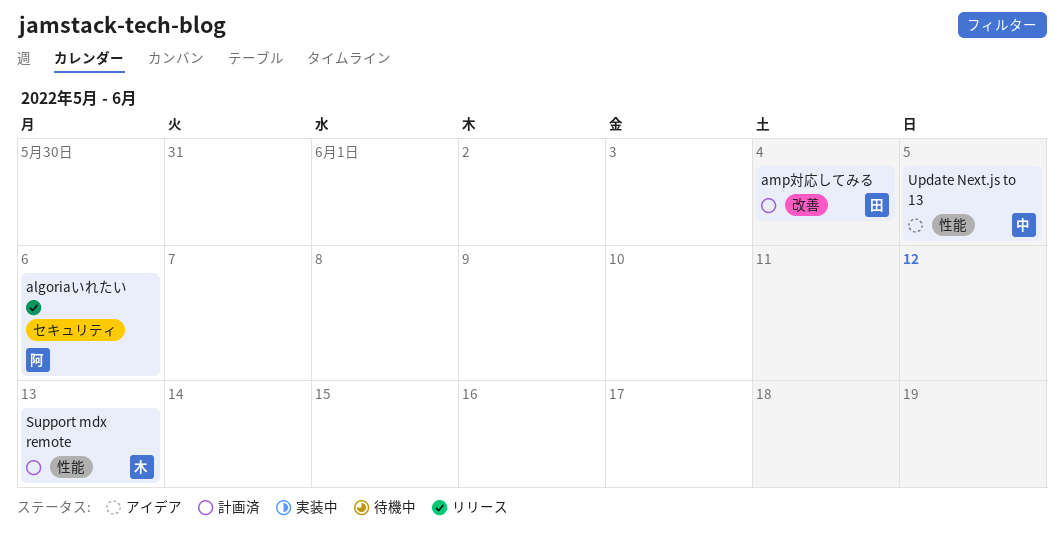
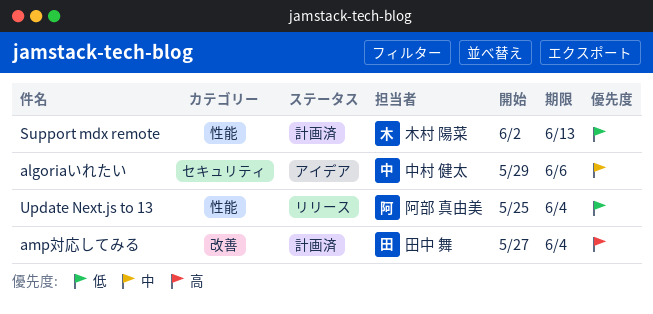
algoriaいれたい, status: リリース -> アイデア
algoriaいれたい, owner: 阿部 真由美 -> 中村 健太
Update Next.js to 13, status: アイデア -> リリース
Update Next.js to 13, owner: 中村 健太 -> 阿部 真由美
Update Next.js to 13, due: Jun 5 -> Jun 4

